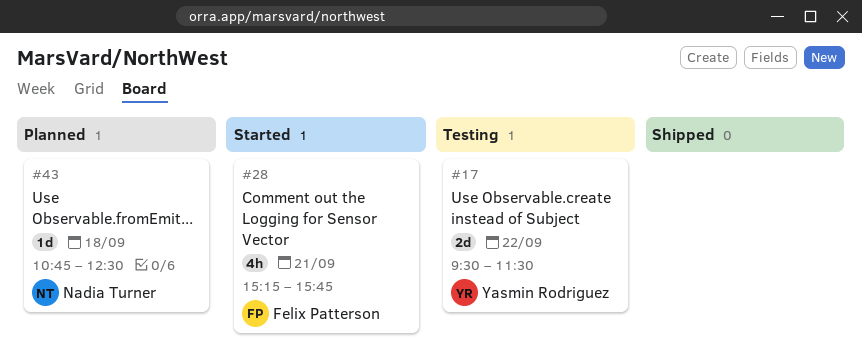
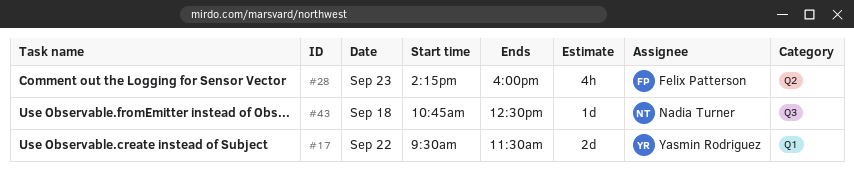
#28, day: Sep 21 -> Sep 23
#28, begins: 15:15 -> 14:15
#28, ends: 15:45 -> 16:00

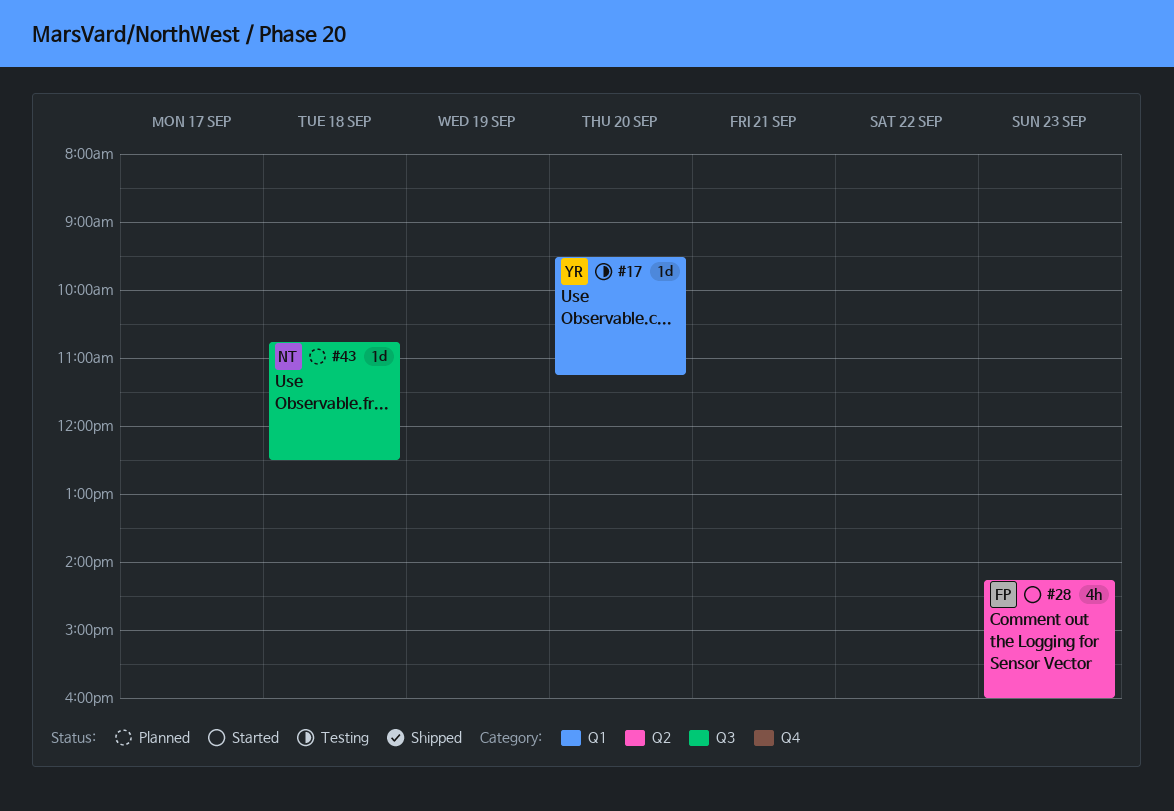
#17, estimate: 2d -> 1d
#17, day: Sep 22 -> Sep 20
#17, ends: 11:30 -> 11:15

